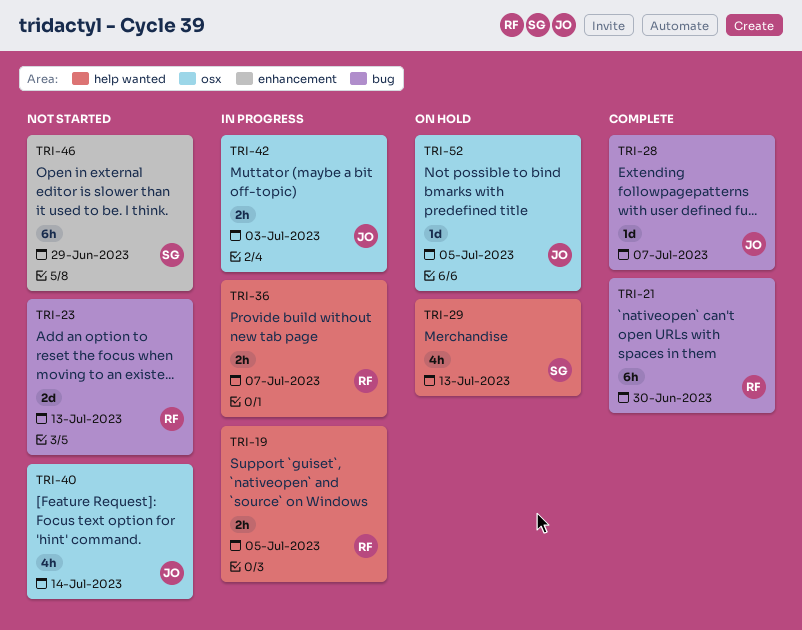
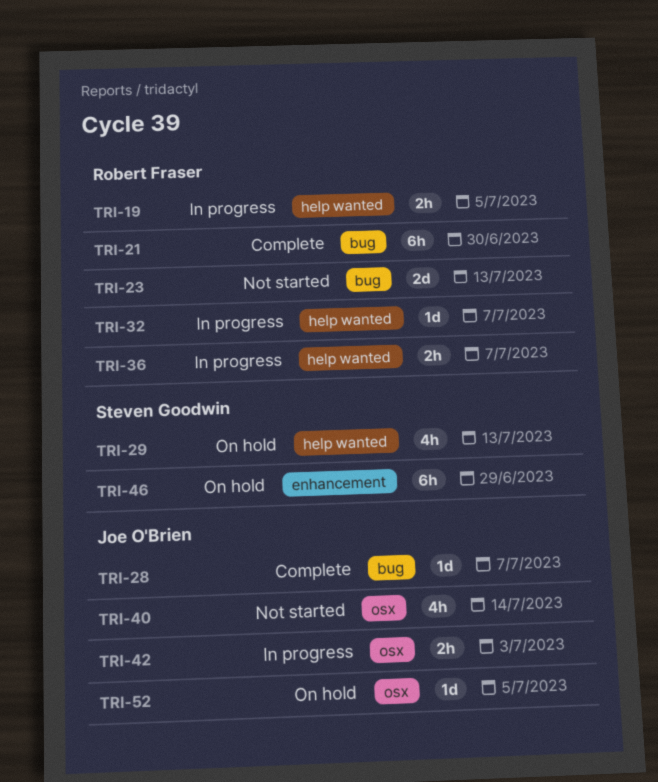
TRI-32: none -> present
TRI-46, status: Not started -> On hold

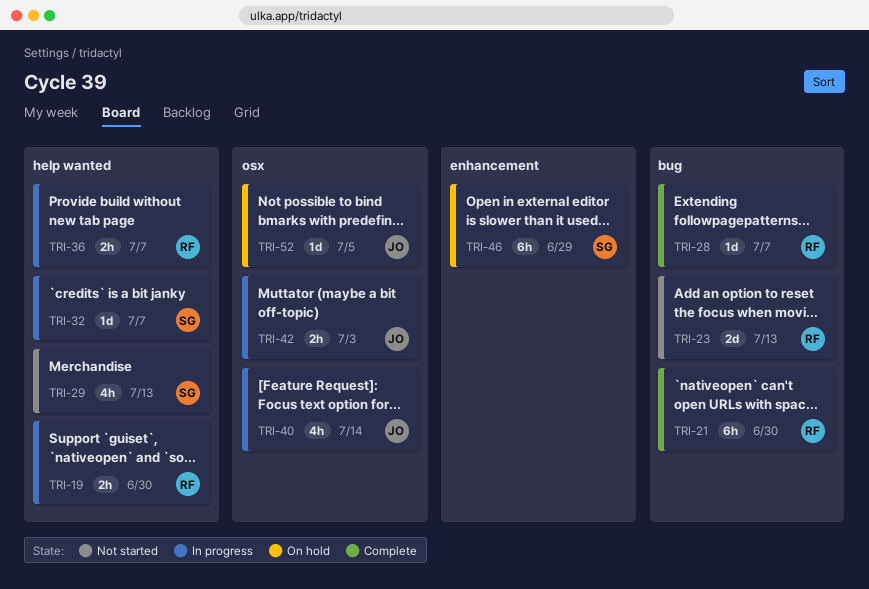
TRI-19, due: Jul 5 -> Jun 30
TRI-28, owner: Joe O'Brien -> Robert Fraser
TRI-29, status: On hold -> Not started
TRI-32, owner: Robert Fraser -> Steven Goodwin
TRI-40, status: Not started -> In progress

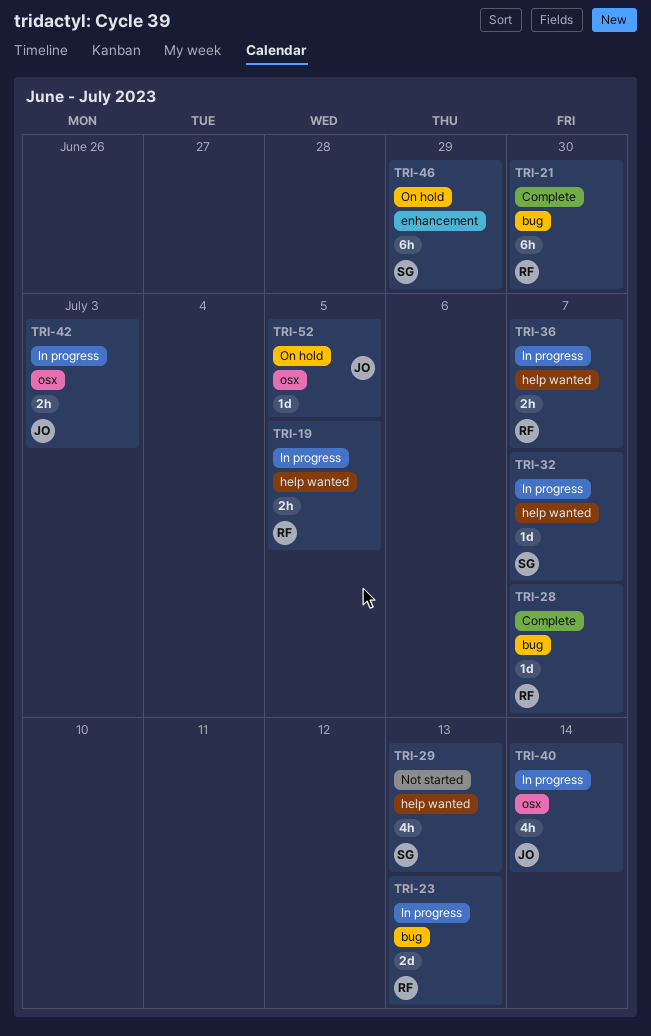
TRI-19, due: Jun 30 -> Jul 5
TRI-23, status: Not started -> In progress

